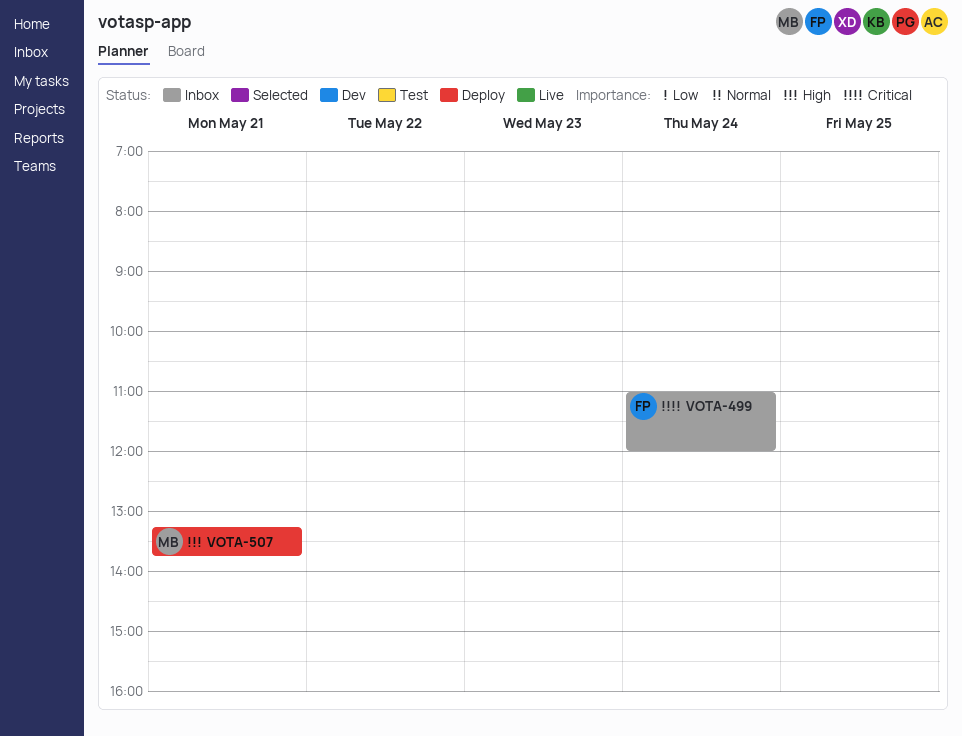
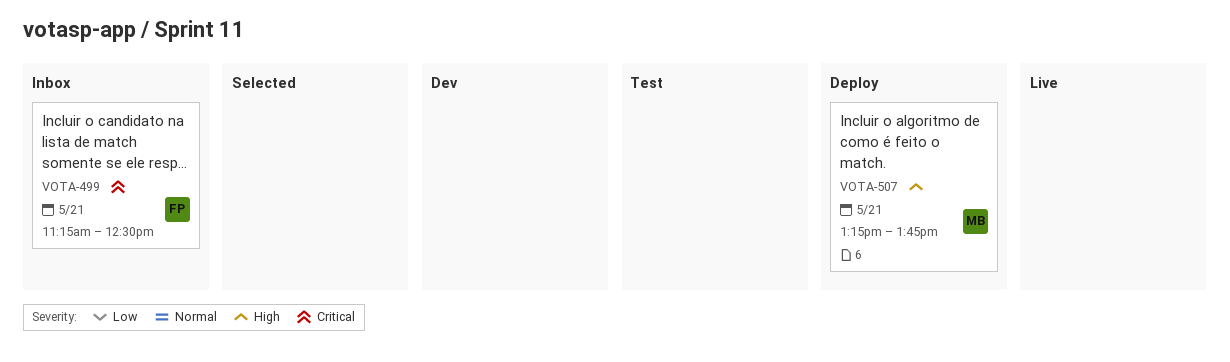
VOTA-499, day: May 24 -> May 21
VOTA-499, begins: 11:00 -> 11:15
VOTA-499, ends: 12:00 -> 12:30

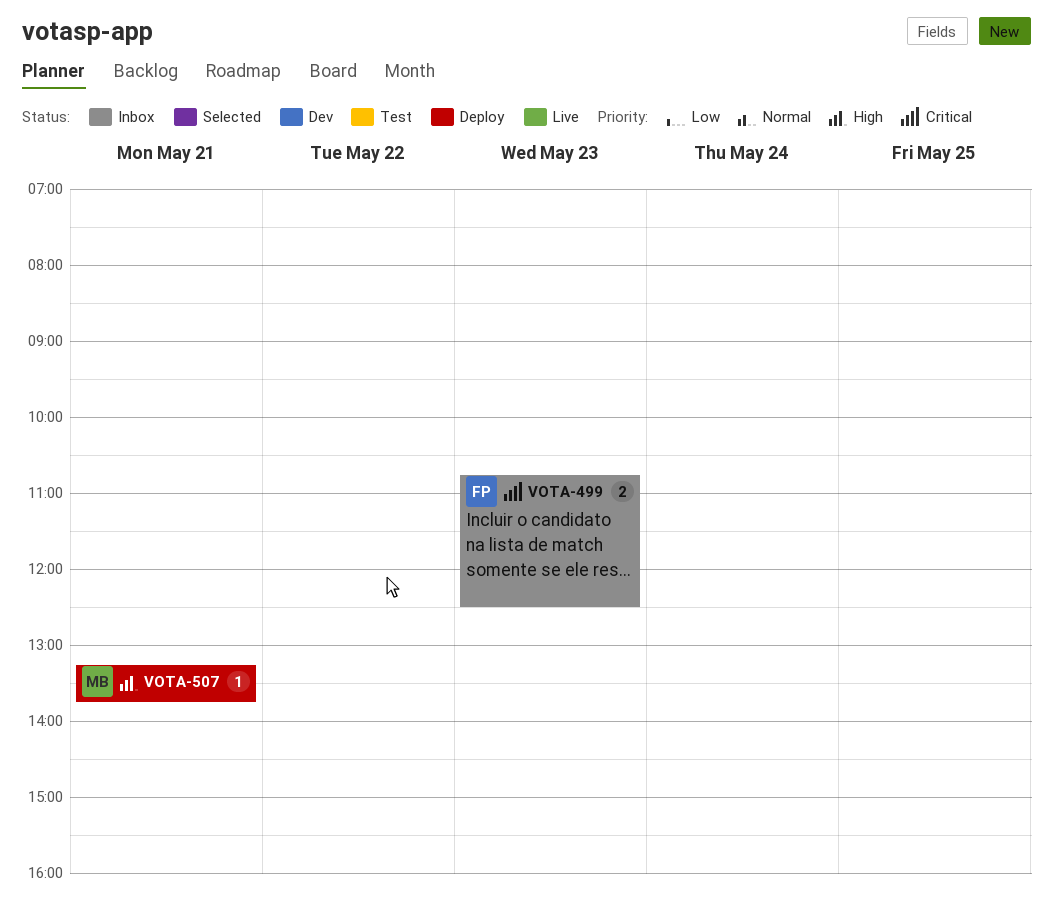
VOTA-499, day: May 21 -> May 23
VOTA-499, begins: 11:15 -> 10:45

